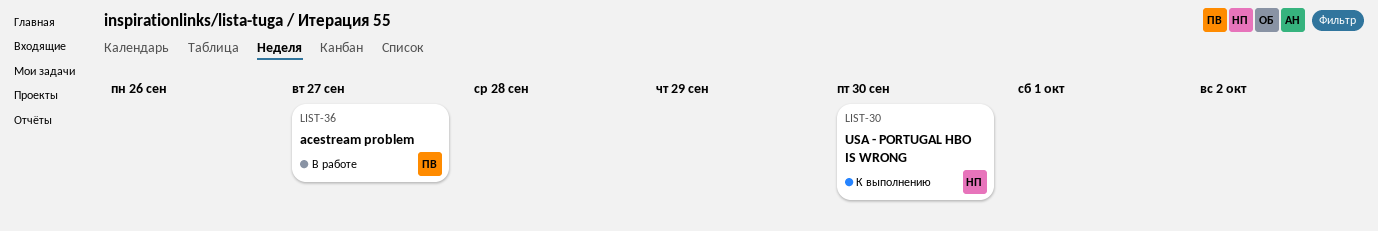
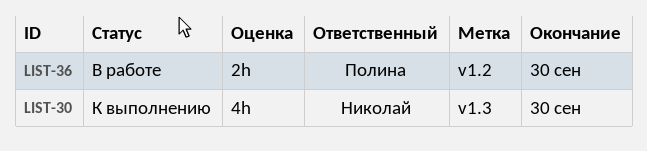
LIST-36, due: Sep 27 -> Sep 30

